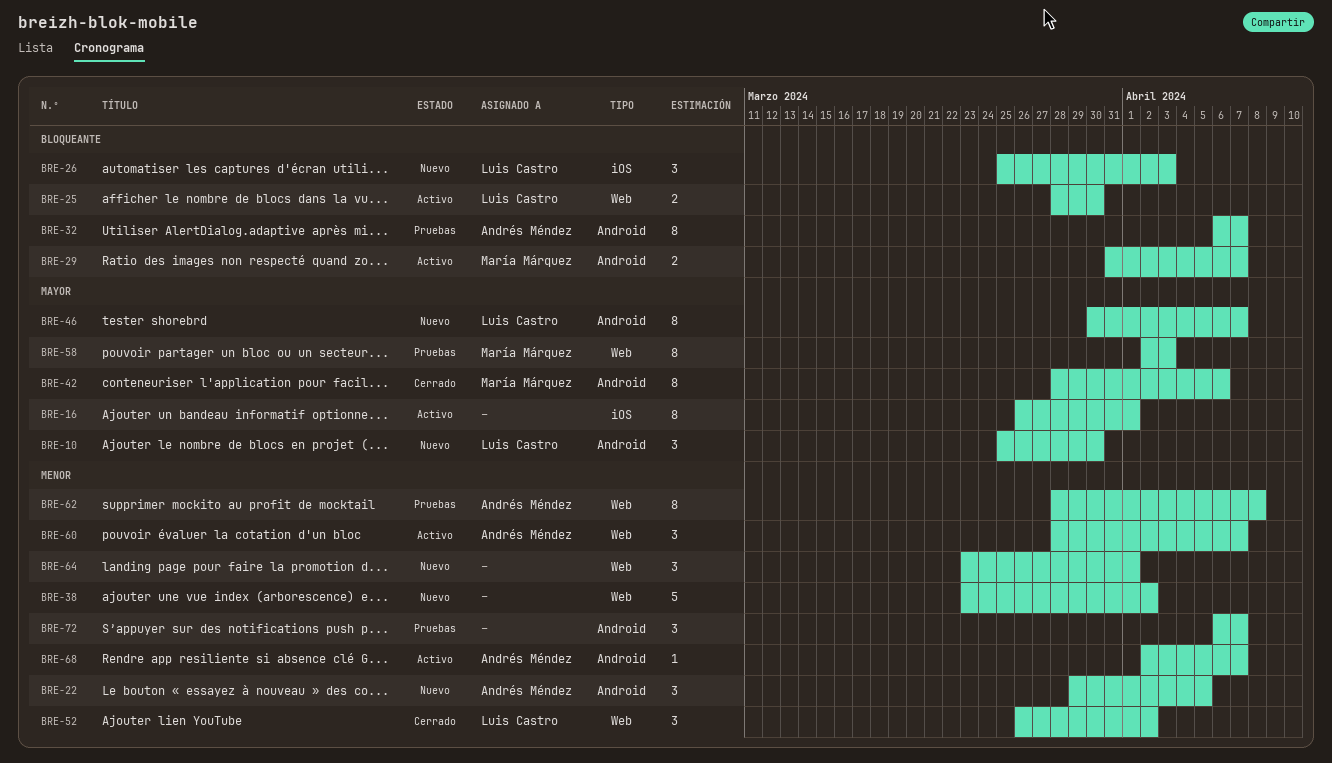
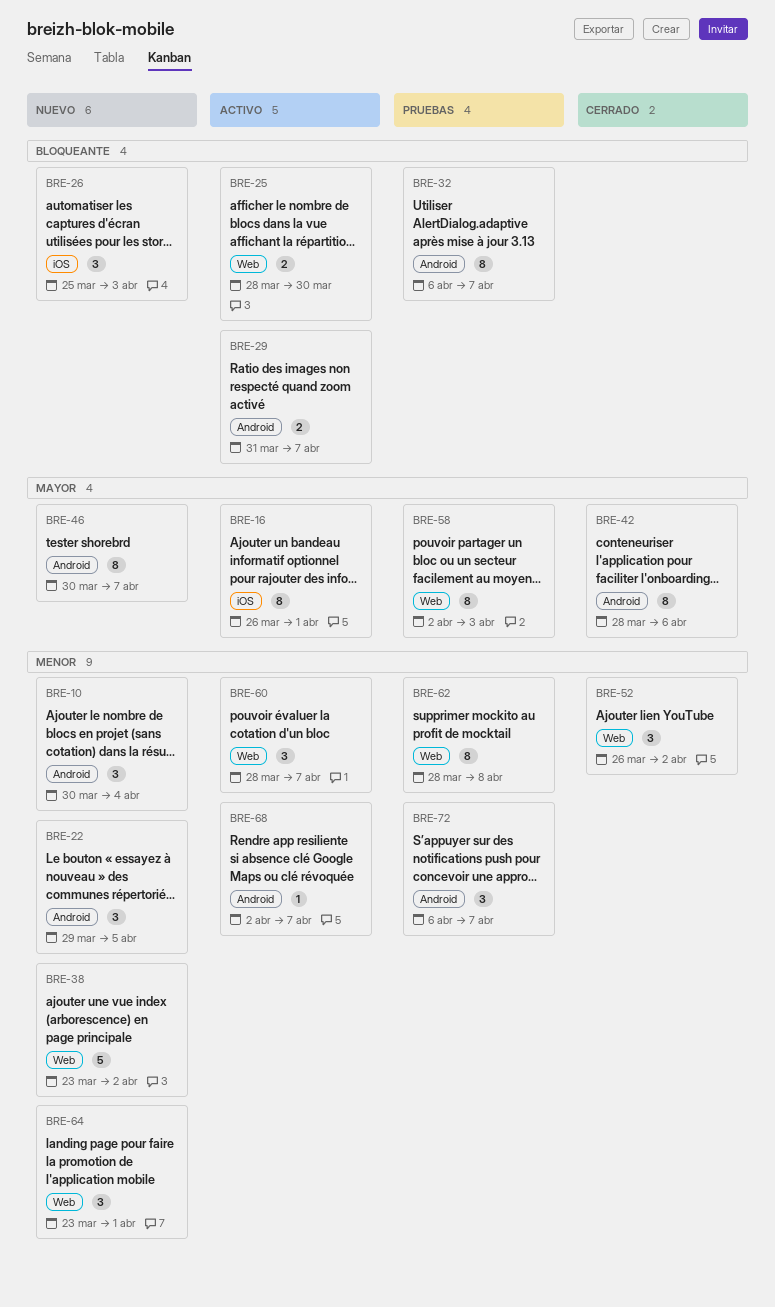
BRE-10, priority: Mayor -> Menor
BRE-10, start: Mar 25 -> Mar 30
BRE-10, due: Mar 30 -> Apr 4

